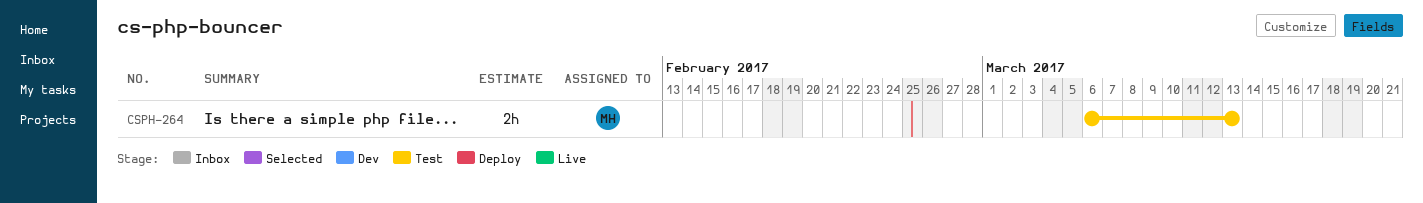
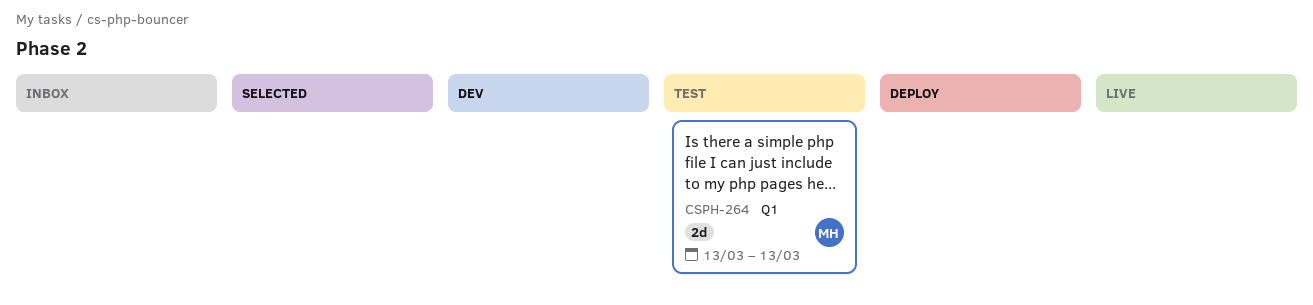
CSPH-264, estimate: 2h -> 2d
CSPH-264, start: Mar 6 -> Mar 13

